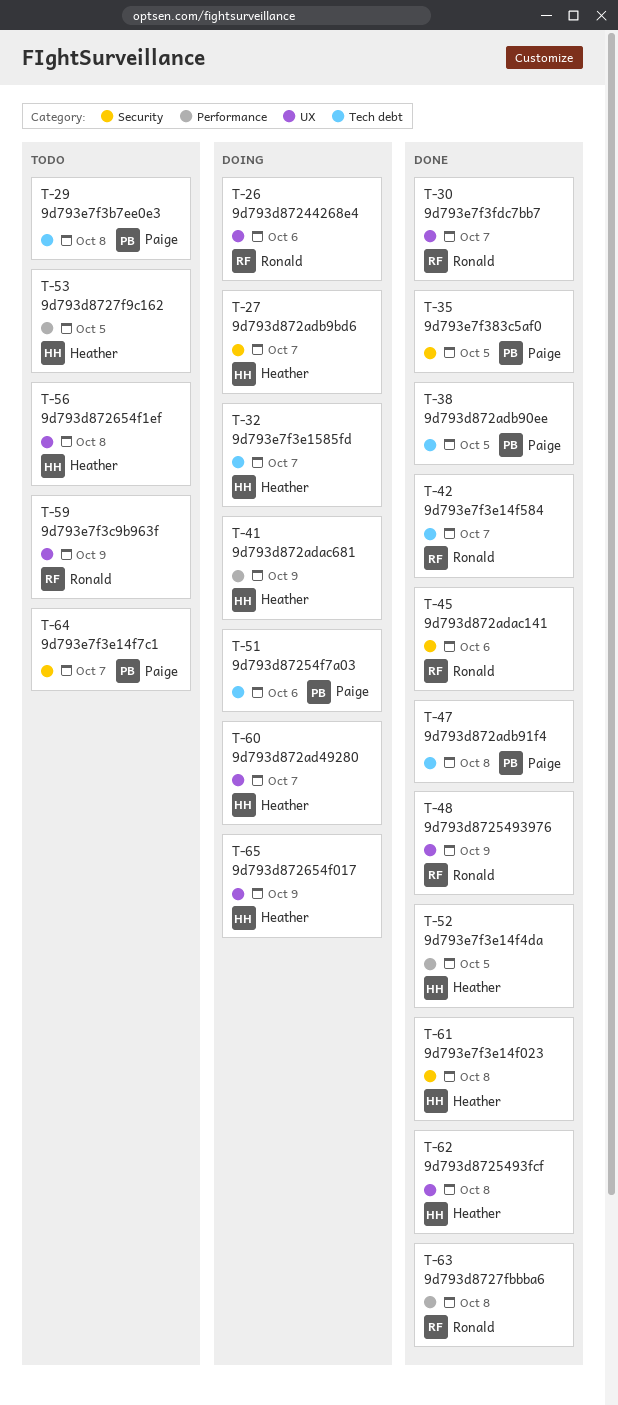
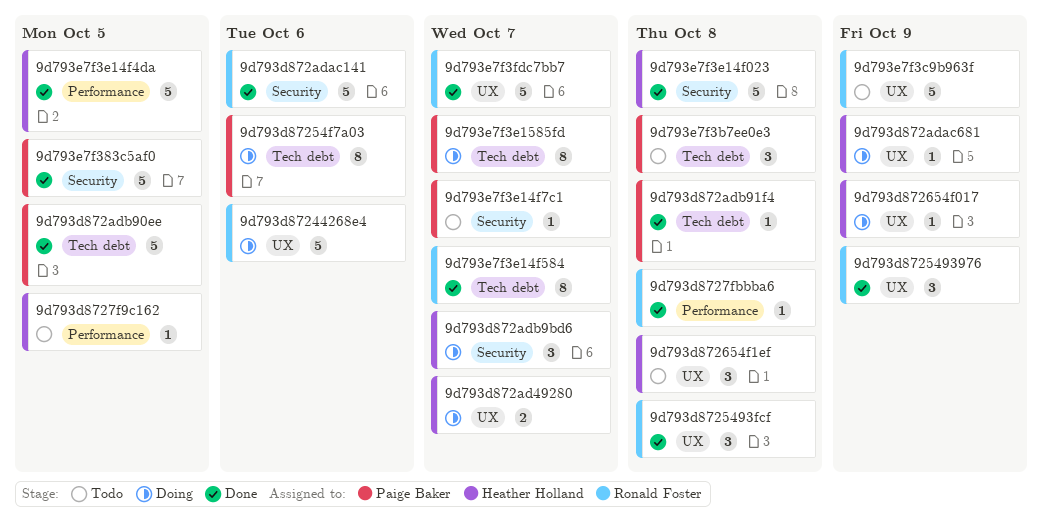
9d793d8725493fcf, owner: Heather Holland -> Ronald Foster
9d793d872adac681, label: Performance -> UX
9d793e7f3e1585fd, owner: Heather Holland -> Paige Baker

